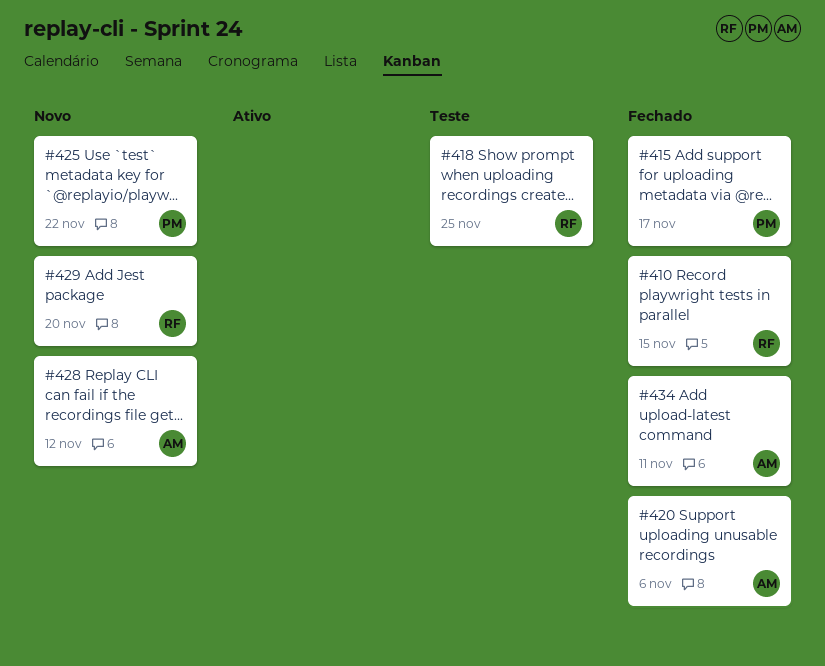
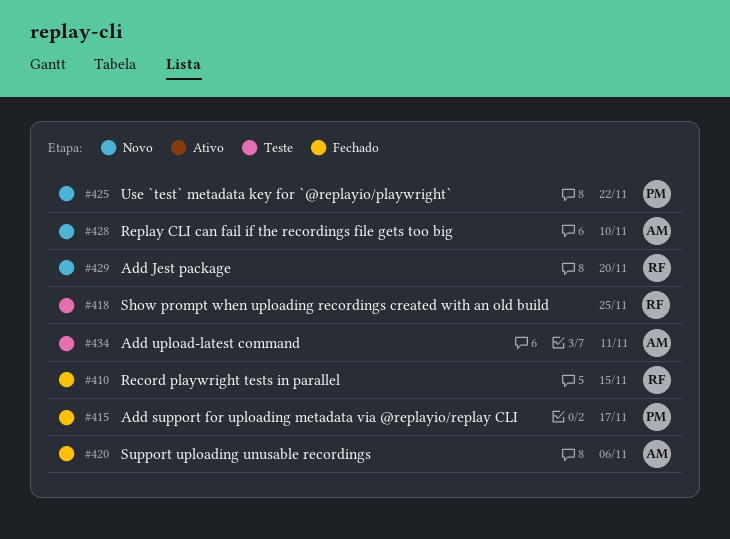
#428, due: Nov 12 -> Nov 10
#434, status: Fechado -> Teste

